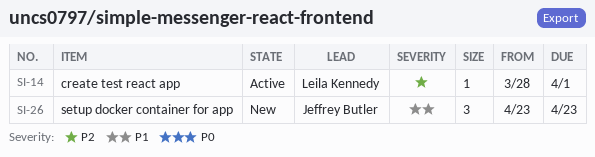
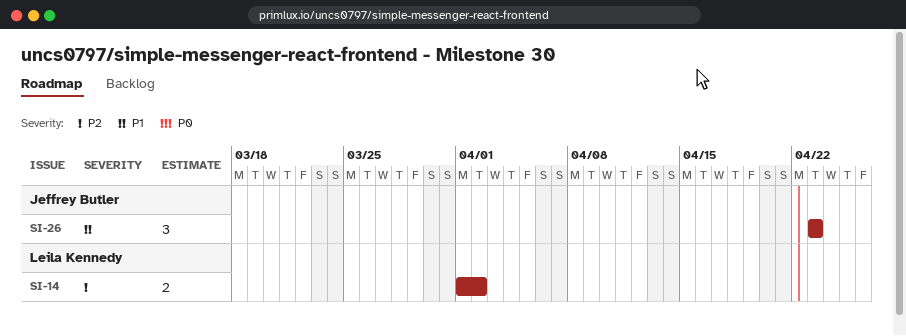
SI-14, estimate: 1 -> 2
SI-14, start: Mar 28 -> Apr 1
SI-14, due: Apr 1 -> Apr 2

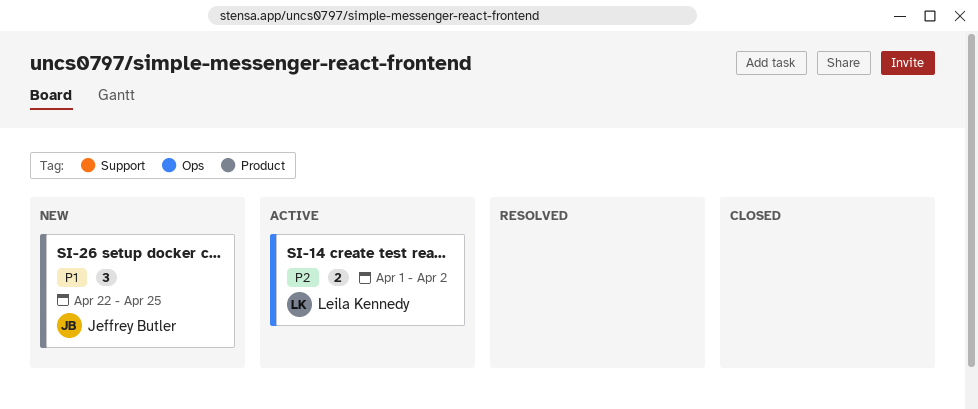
SI-26, start: Apr 23 -> Apr 22
SI-26, due: Apr 23 -> Apr 25

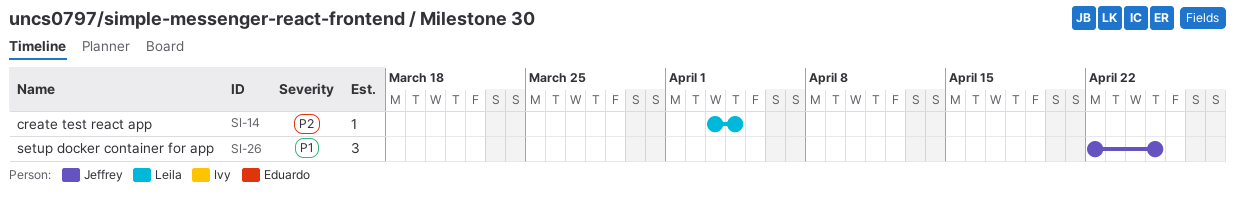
SI-14, estimate: 2 -> 1
SI-14, start: Apr 1 -> Apr 3
SI-14, due: Apr 2 -> Apr 4

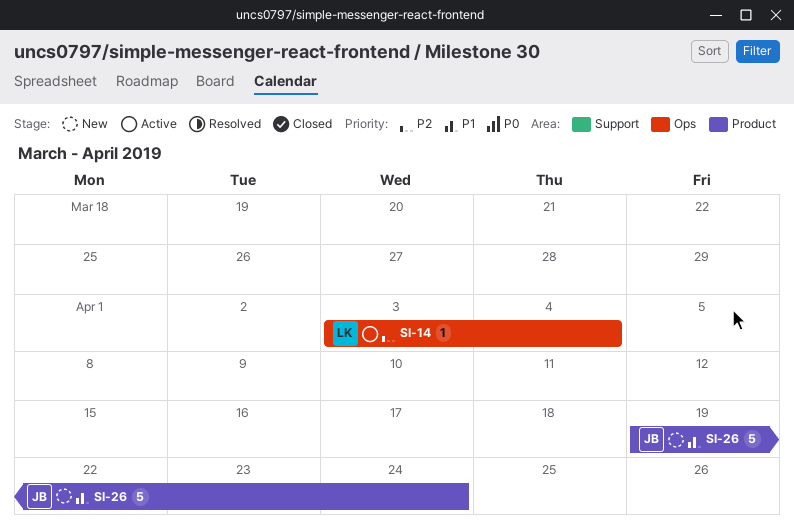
SI-26, estimate: 3 -> 5
SI-26, start: Apr 22 -> Apr 19
SI-26, due: Apr 25 -> Apr 24

